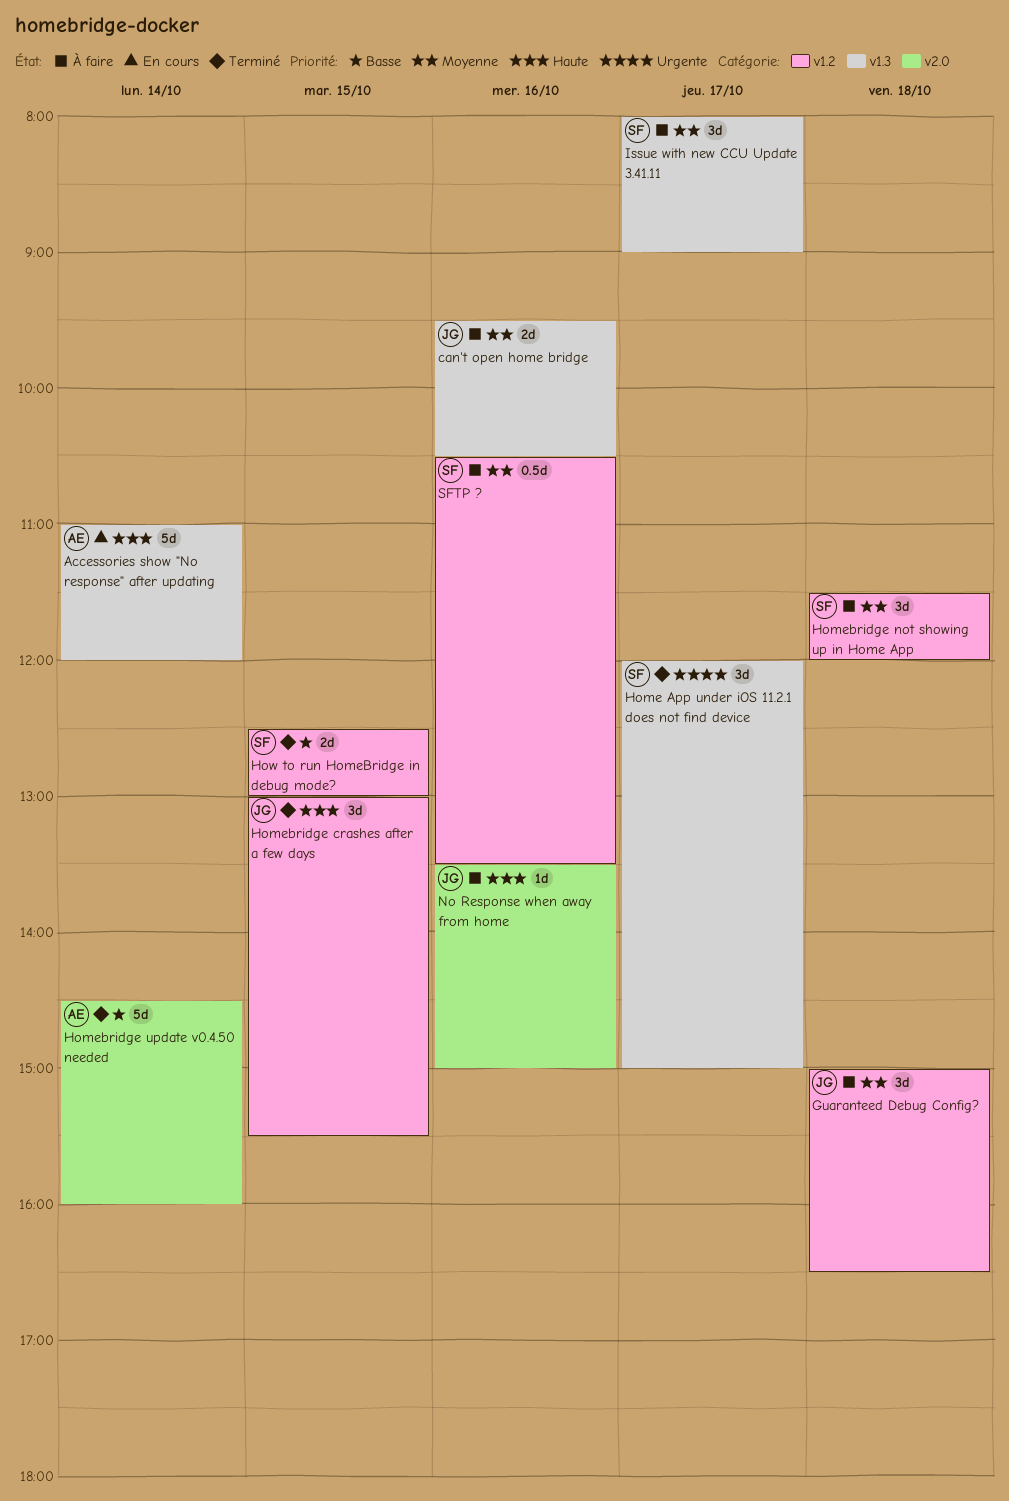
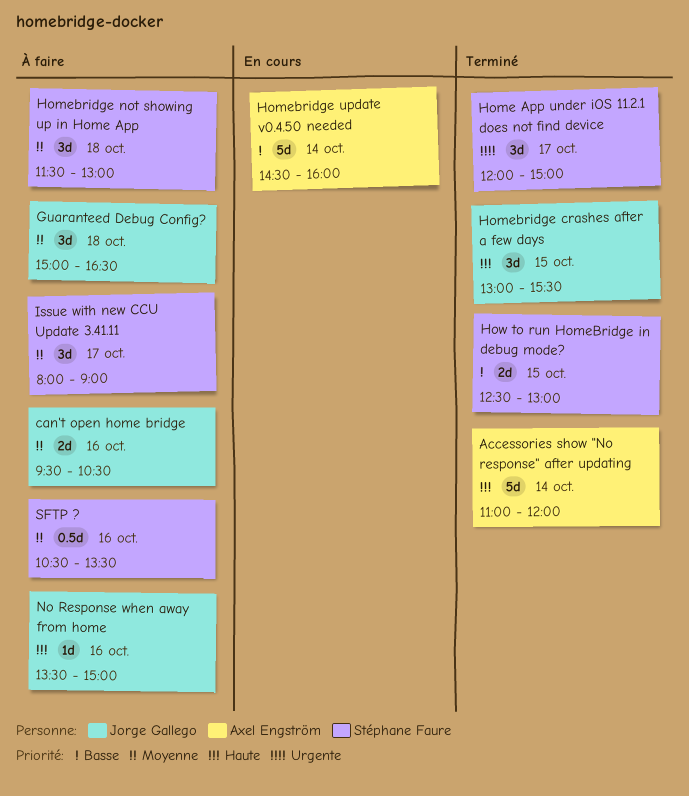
Accessories show "No response" after updating, status: En cours -> Terminé
Homebridge not showing up in Home App, ends: 12:00 -> 13:00
Homebridge update v0.4.50 needed, status: Terminé -> En cours

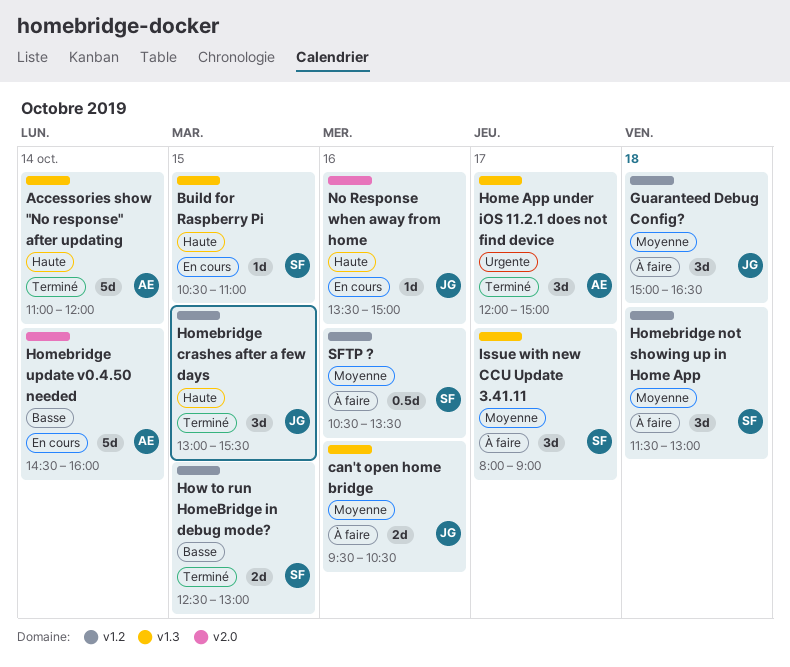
Build for Raspberry Pi: none -> present
Home App under iOS 11.2.1 does not find device, owner: Stéphane Faure -> Axel Engström
No Response when away from home, status: À faire -> En cours

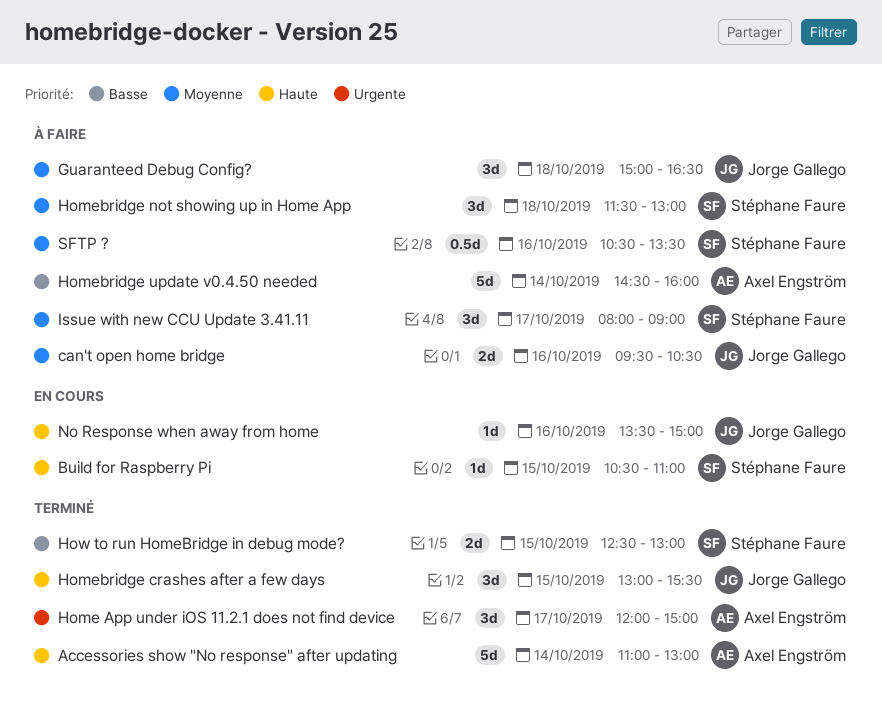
Accessories show "No response" after updating, ends: 12:00 -> 13:00
Homebridge update v0.4.50 needed, status: En cours -> À faire

